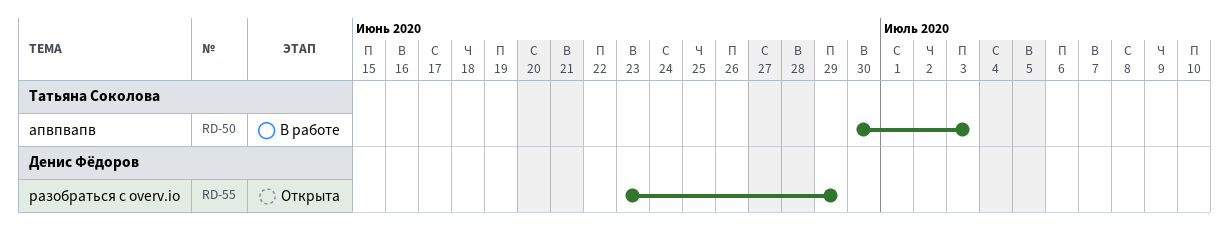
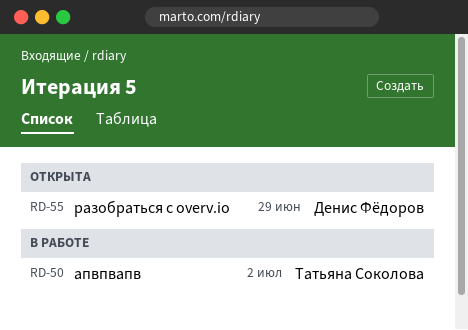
RD-50, due: Jul 3 -> Jul 2

